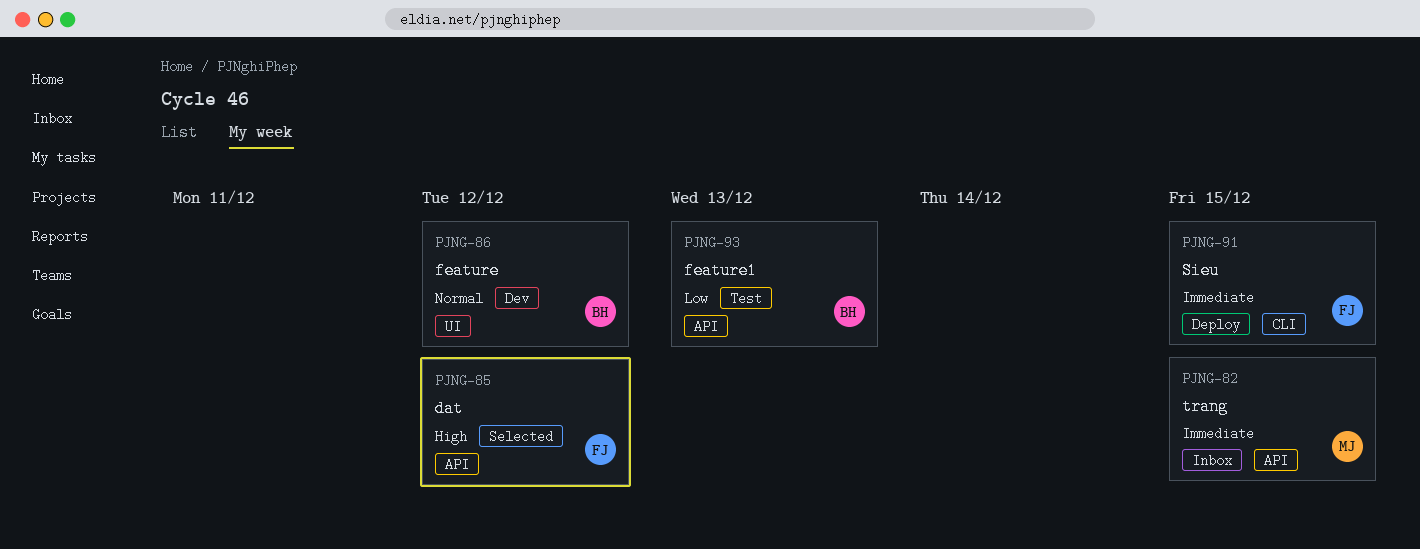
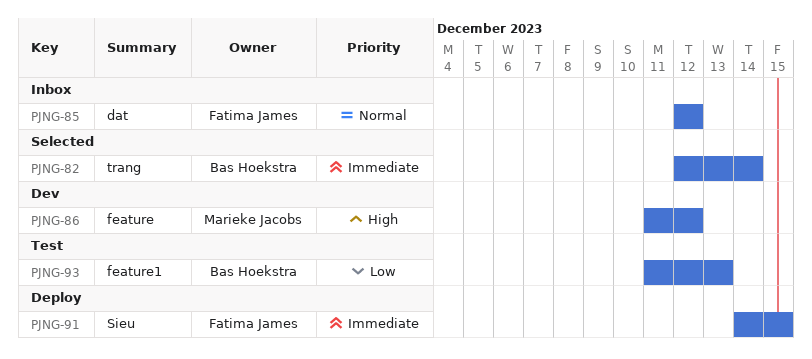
PJNG-82, status: Inbox -> Selected
PJNG-82, owner: Marieke Jacobs -> Bas Hoekstra
PJNG-82, due: Dec 15 -> Dec 14
PJNG-85, status: Selected -> Inbox
PJNG-85, priority: High -> Normal
PJNG-86, owner: Bas Hoekstra -> Marieke Jacobs
PJNG-86, priority: Normal -> High

